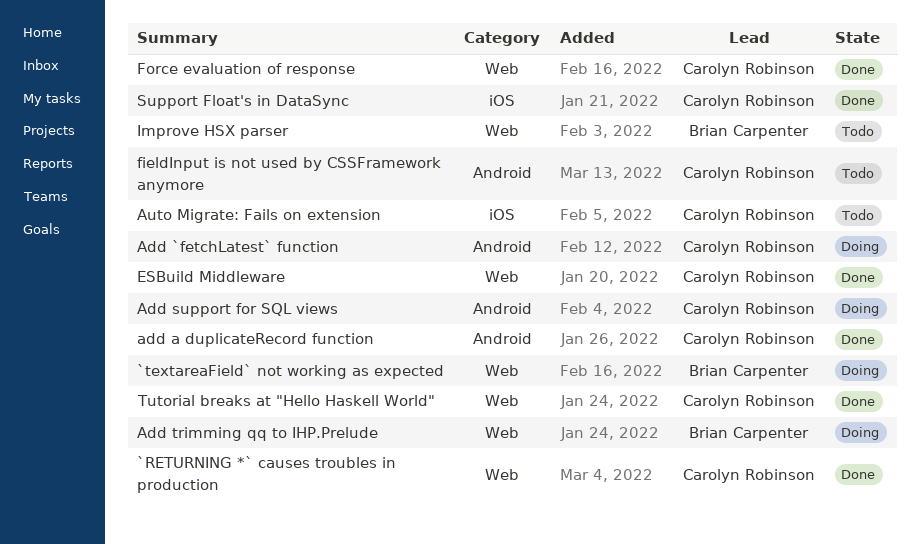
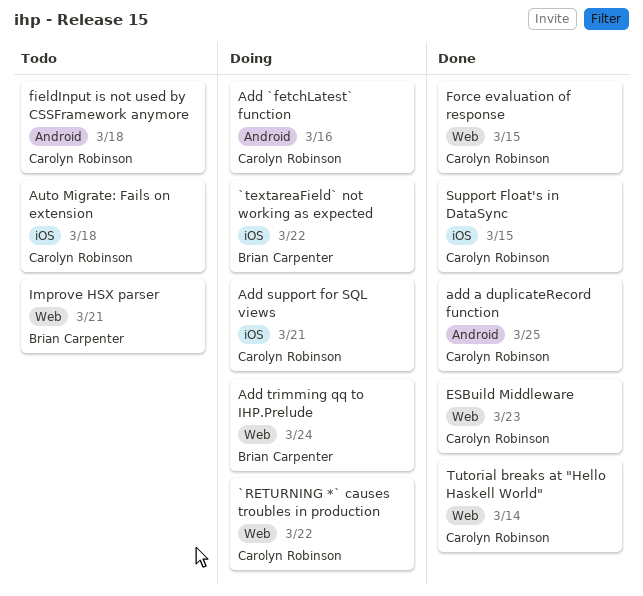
`RETURNING *` causes troubles in production, status: Done -> Doing
`textareaField` not working as expected, label: Web -> iOS
Add support for SQL views, label: Android -> iOS

